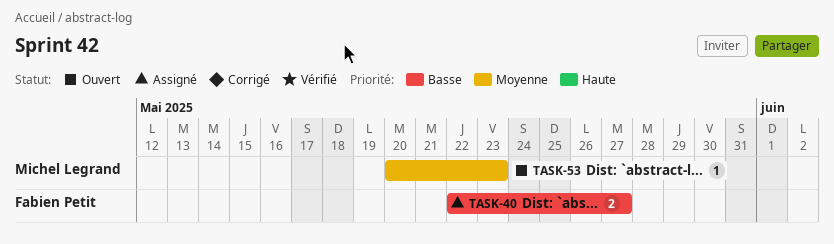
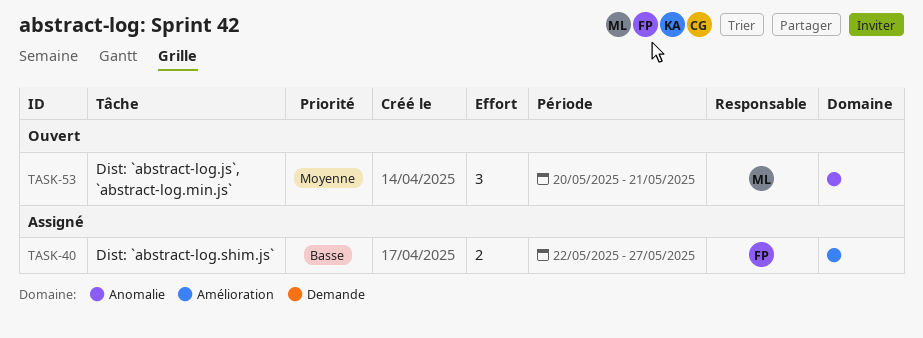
TASK-53, estimate: 1 -> 3
TASK-53, due: May 23 -> May 21

